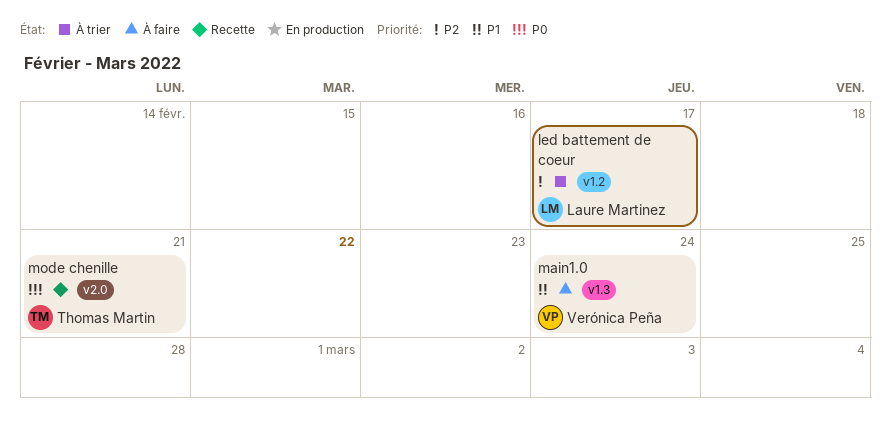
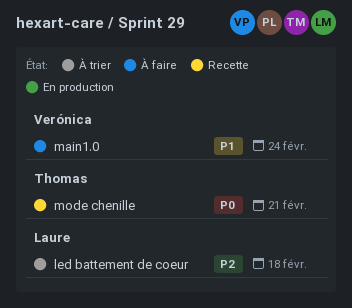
led battement de coeur, due: Feb 17 -> Feb 18

